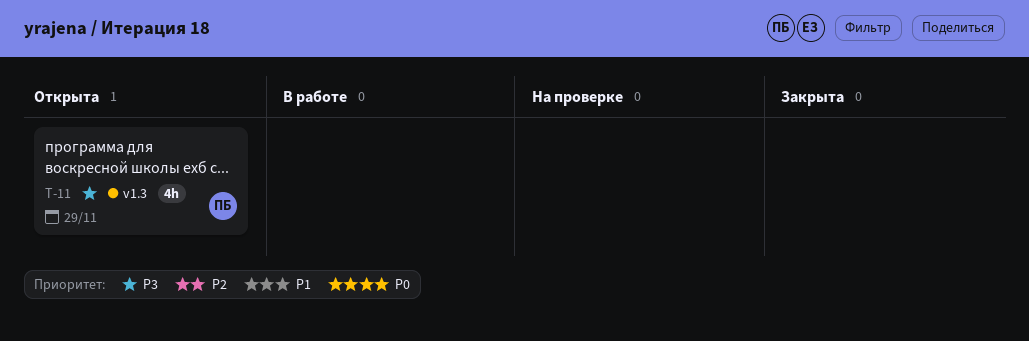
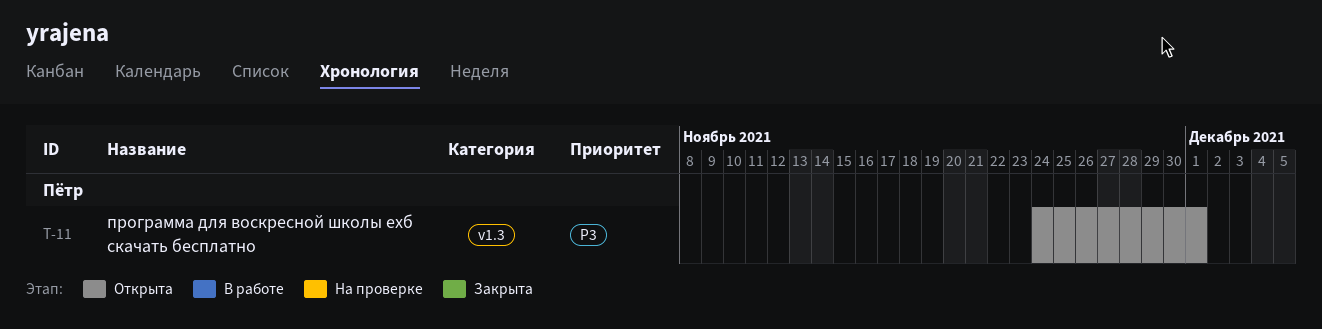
T-11, due: Nov 29 -> Dec 1

